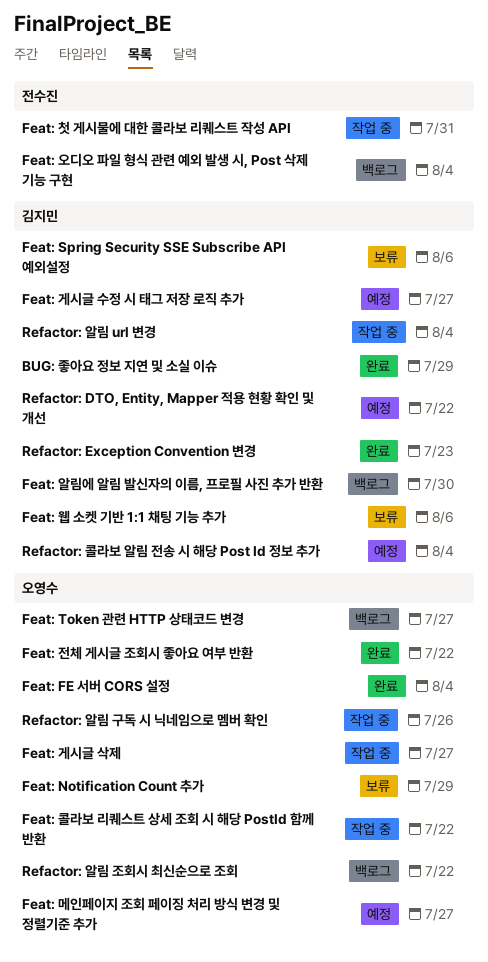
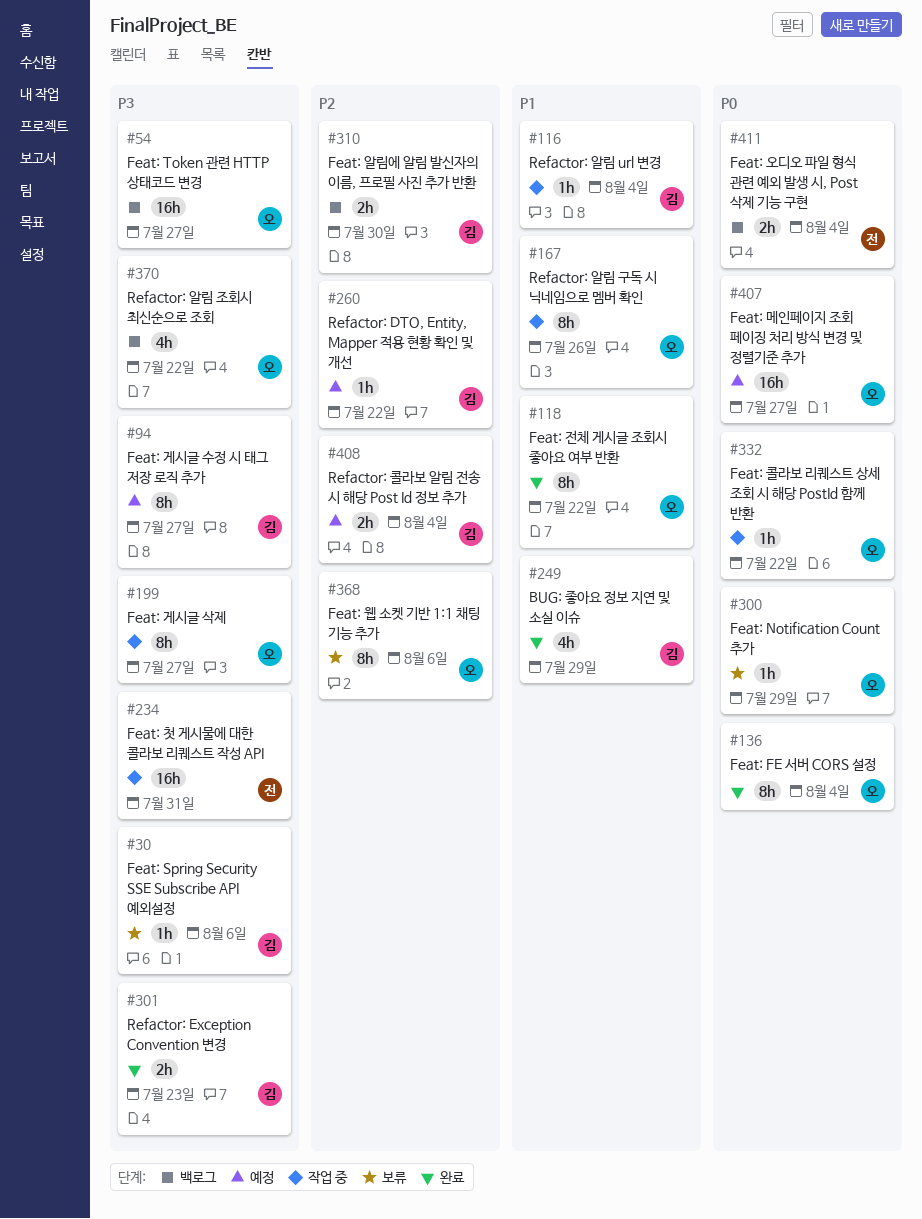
Feat: 웹 소켓 기반 1:1 채팅 기능 추가, owner: 김지민 -> 오영수

